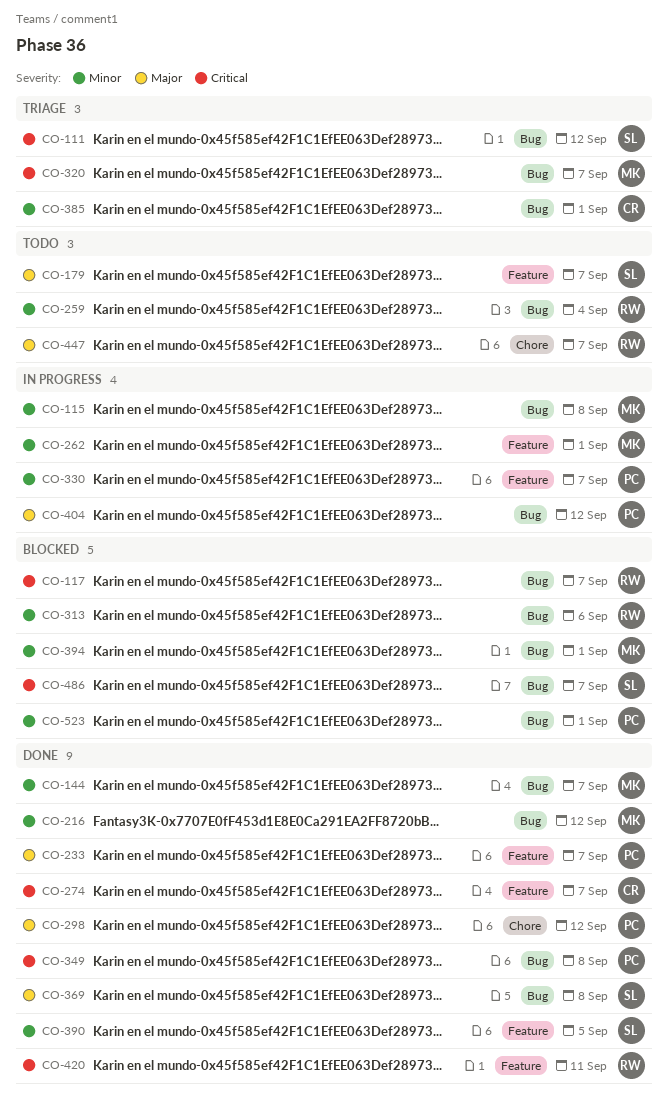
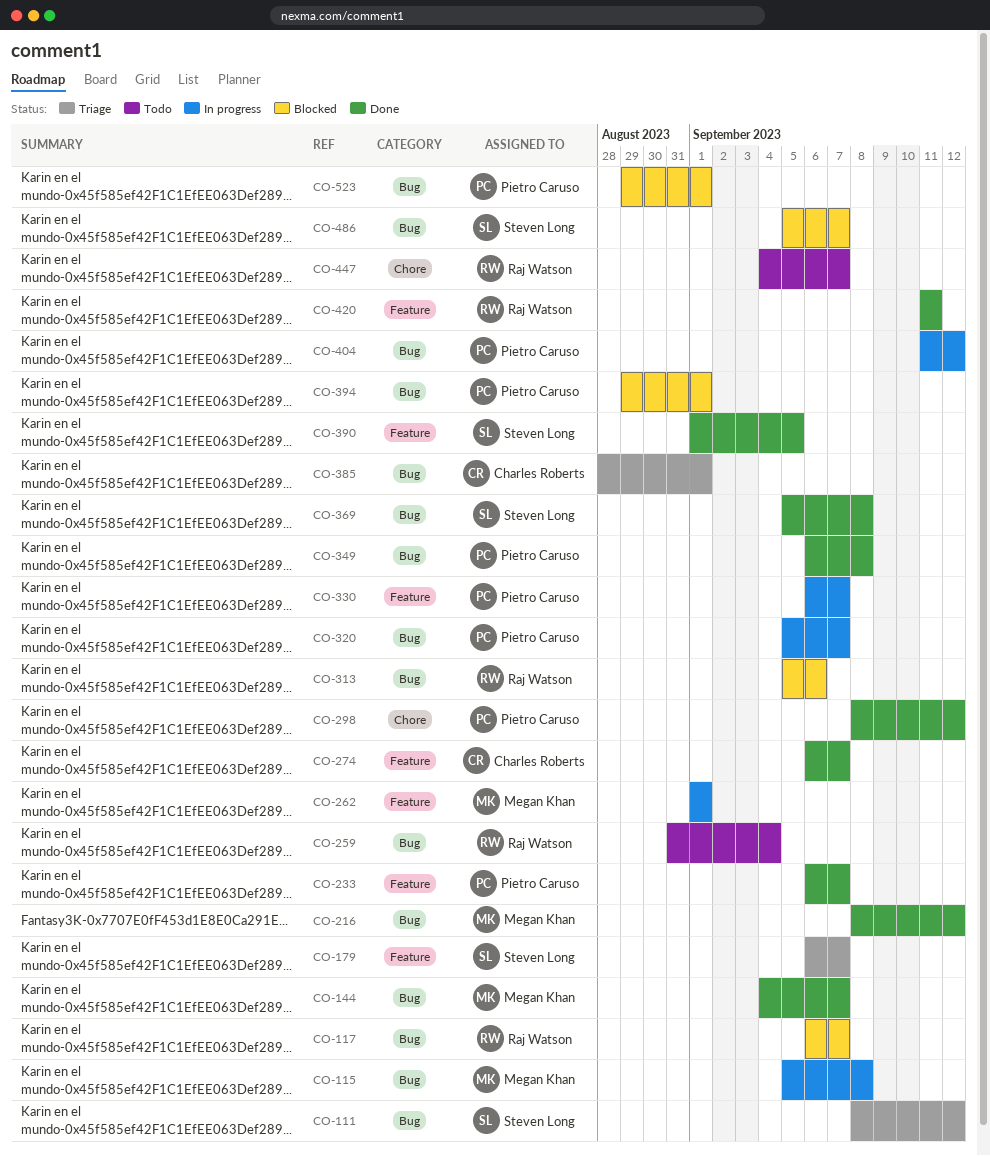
CO-179, status: Todo -> Triage
CO-320, status: Triage -> In progress
CO-320, owner: Megan Khan -> Pietro Caruso
CO-394, owner: Megan Khan -> Pietro Caruso

